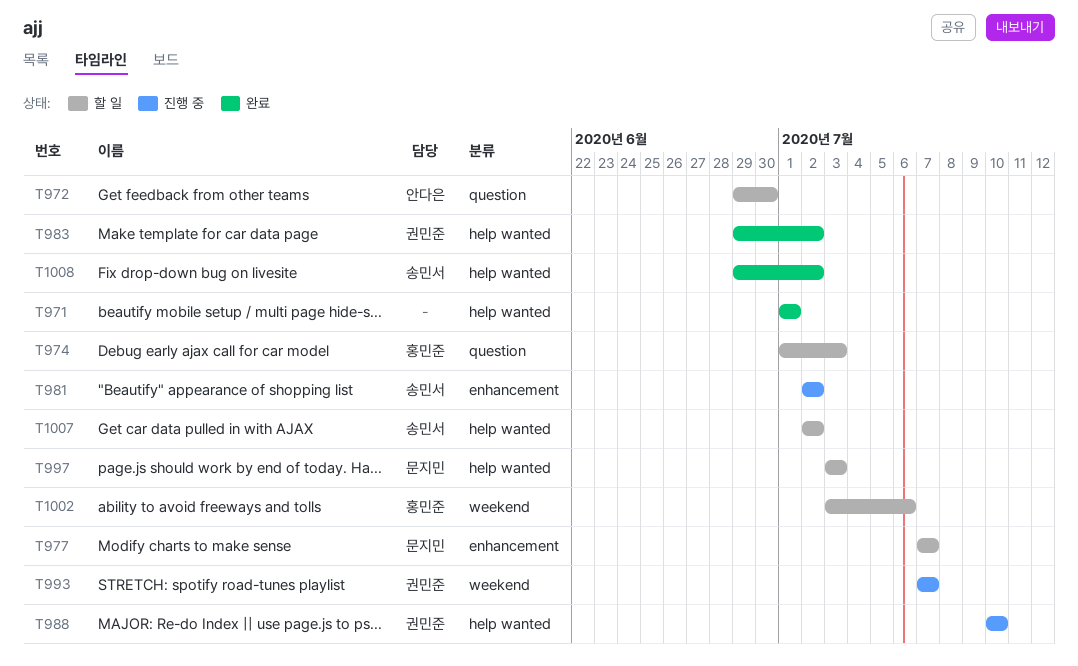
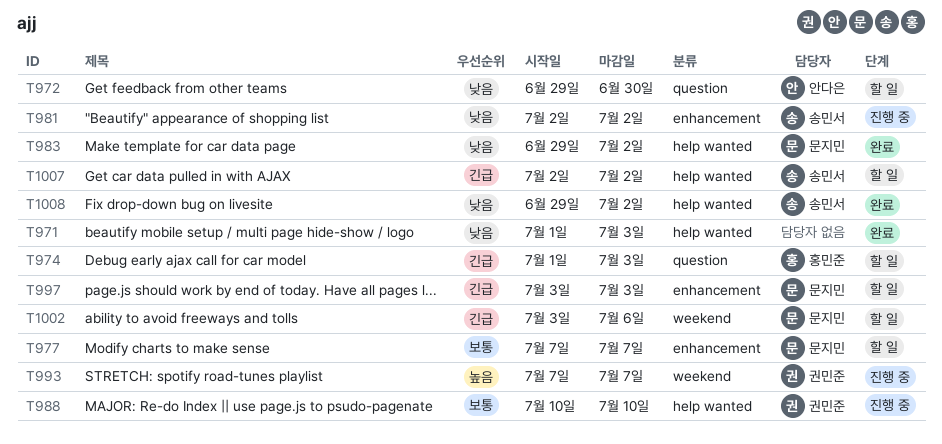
T971, due: Jul 1 -> Jul 3
T983, owner: 권민준 -> 문지민
T997, label: help wanted -> enhancement
T1002, owner: 홍민준 -> 문지민

